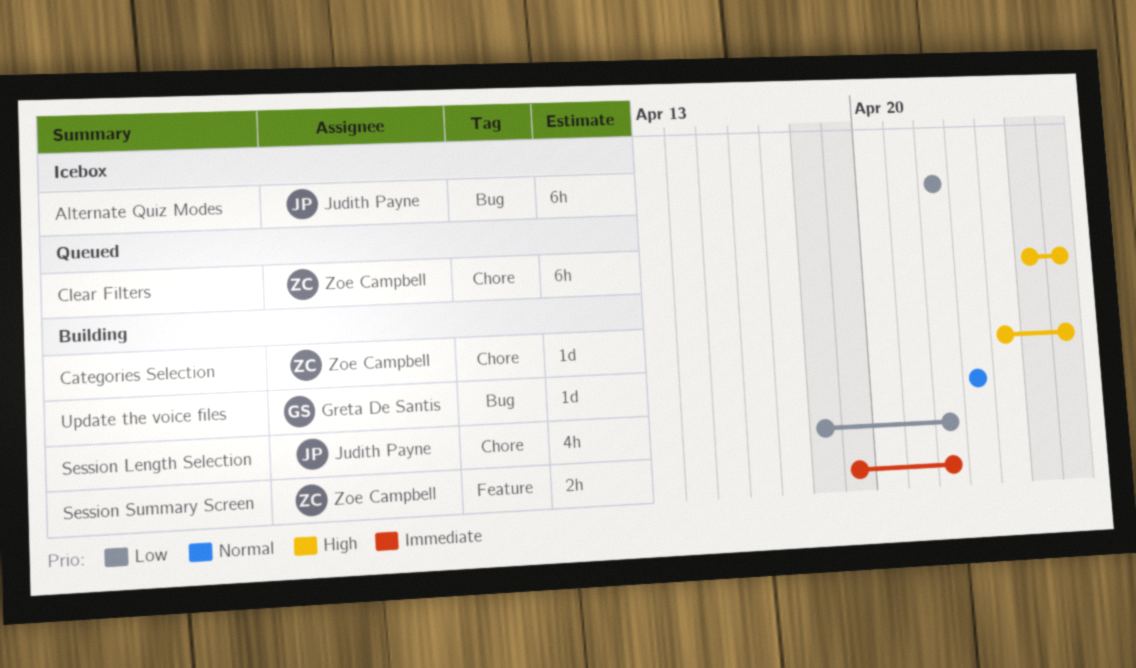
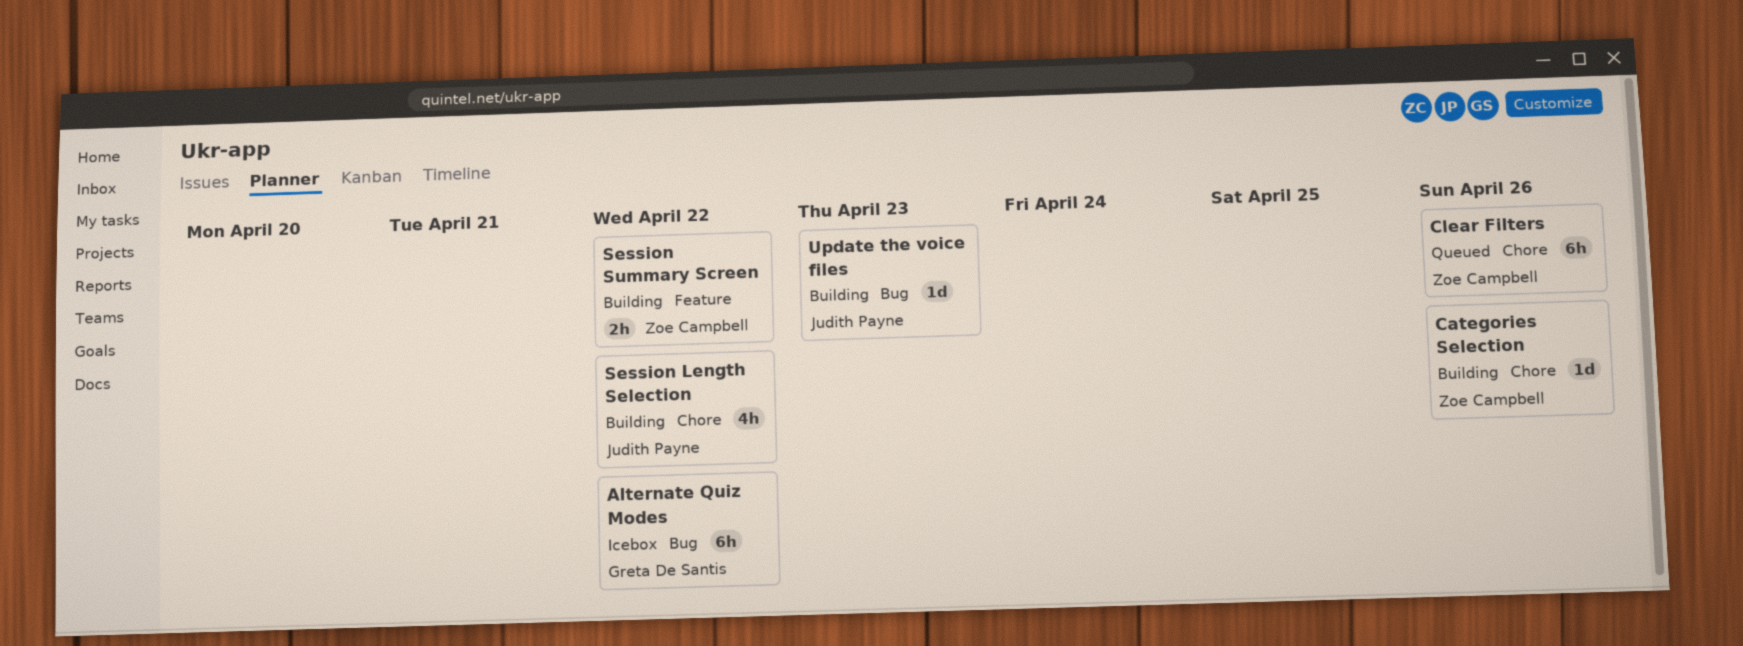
Alternate Quiz Modes, owner: Judith Payne -> Greta De Santis
Update the voice files, owner: Greta De Santis -> Judith Payne

